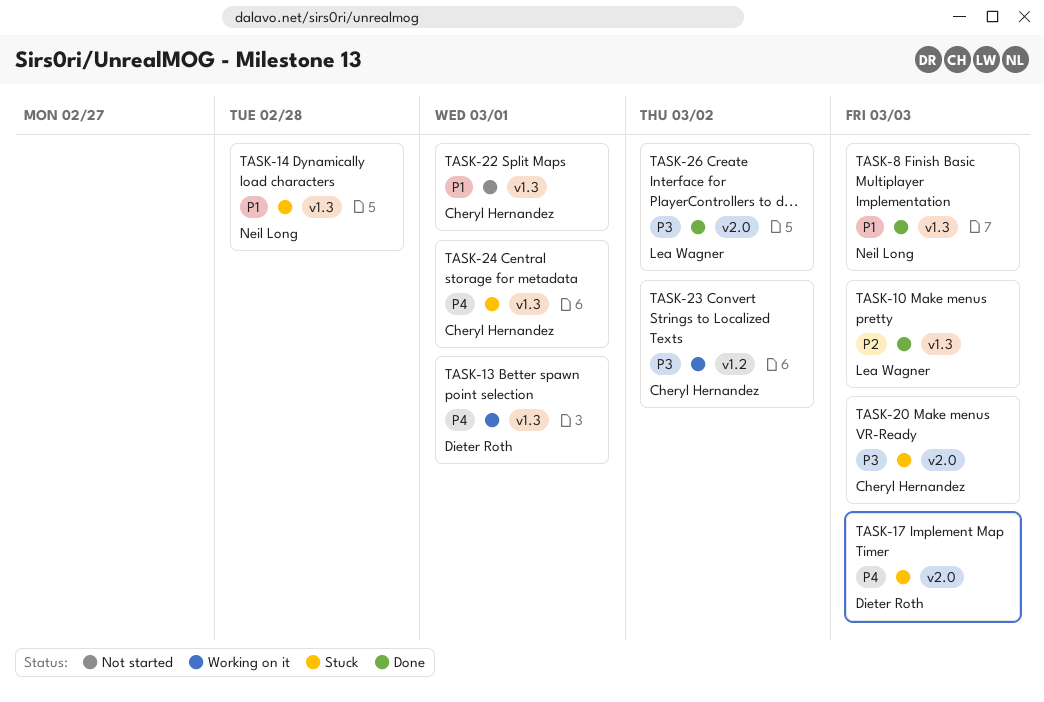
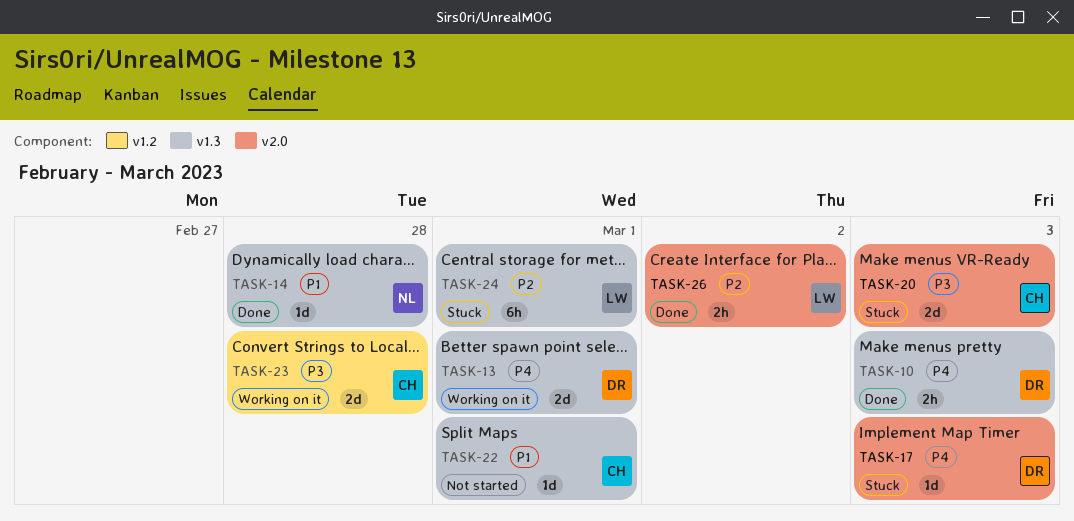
TASK-8: present -> none
TASK-10, owner: Lea Wagner -> Dieter Roth
TASK-10, priority: P2 -> P4
TASK-14, status: Stuck -> Done
TASK-23, due: Mar 2 -> Feb 28
TASK-24, owner: Cheryl Hernandez -> Lea Wagner
TASK-24, priority: P4 -> P2
TASK-26, priority: P3 -> P2

